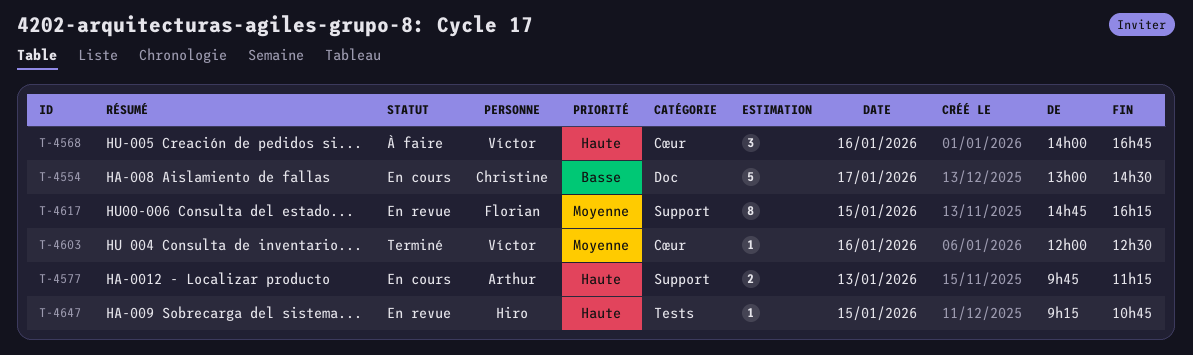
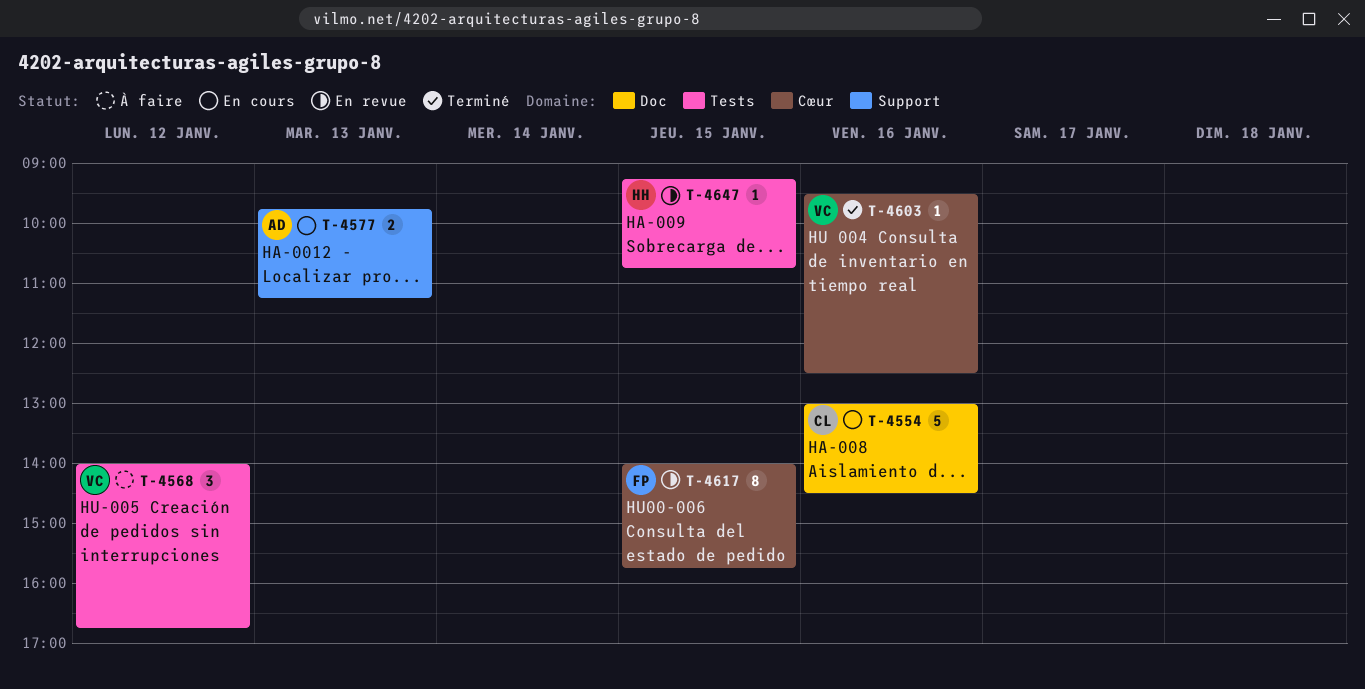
T-4554, day: Jan 17 -> Jan 16
T-4568, label: Cœur -> Tests
T-4568, day: Jan 16 -> Jan 12
T-4603, begins: 12:00 -> 09:30
T-4617, label: Support -> Cœur
T-4617, begins: 14:45 -> 14:00
T-4617, ends: 16:15 -> 15:45

